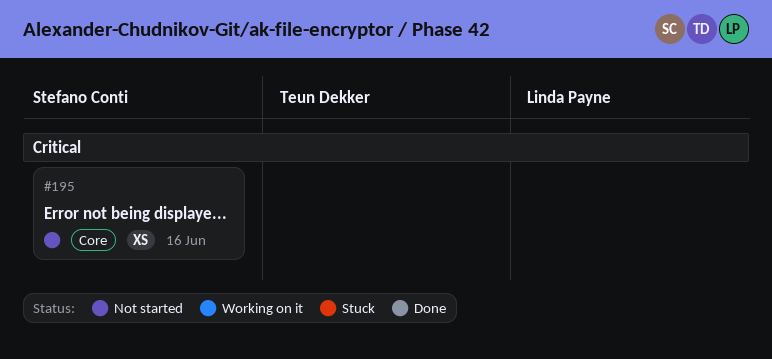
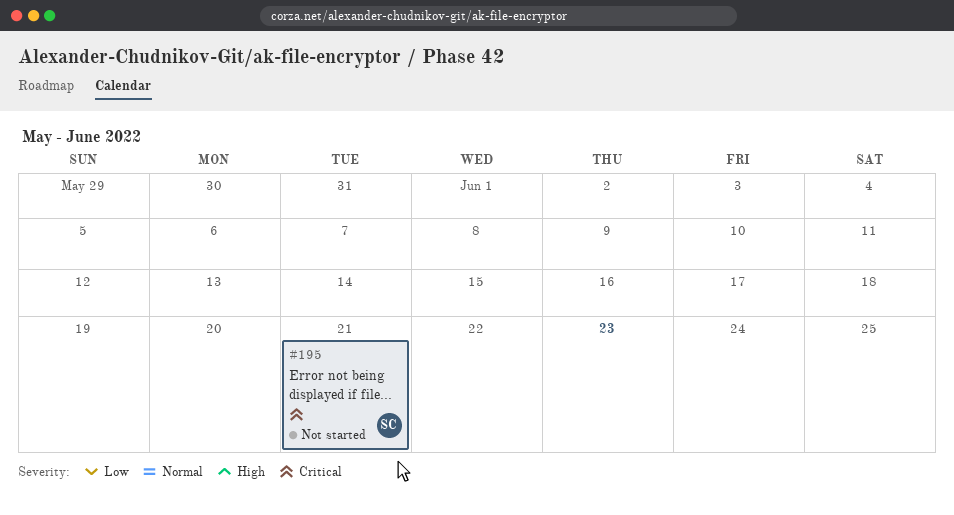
#195, due: Jun 16 -> Jun 21

